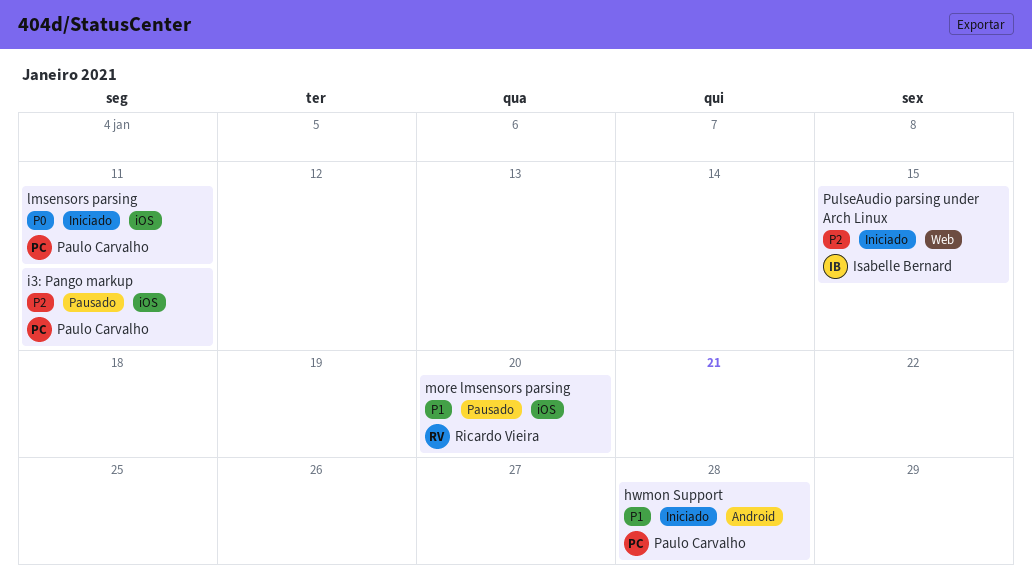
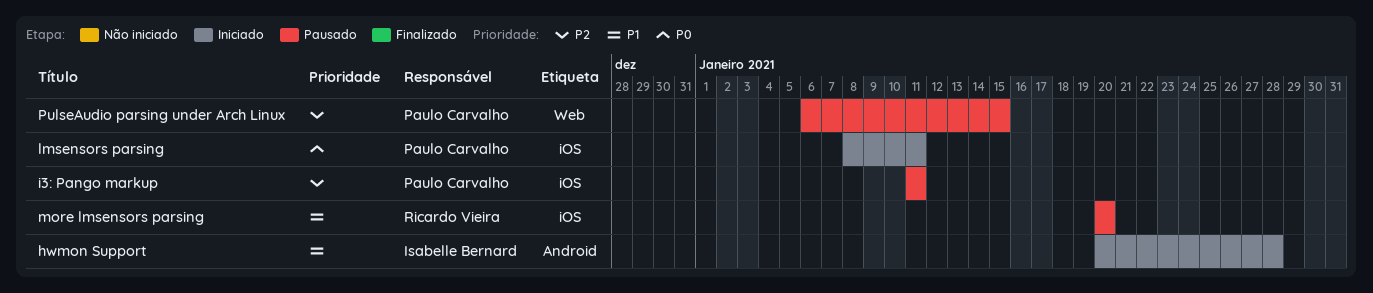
hwmon Support, owner: Paulo Carvalho -> Isabelle Bernard
PulseAudio parsing under Arch Linux, status: Iniciado -> Pausado
PulseAudio parsing under Arch Linux, owner: Isabelle Bernard -> Paulo Carvalho

